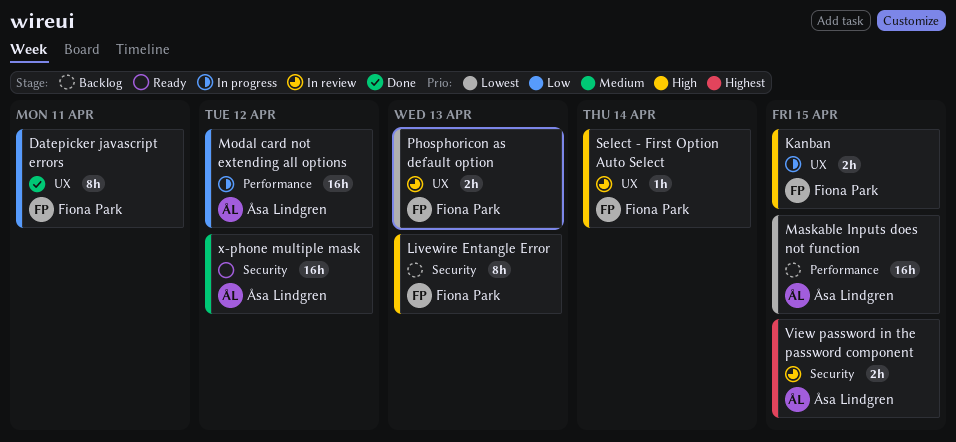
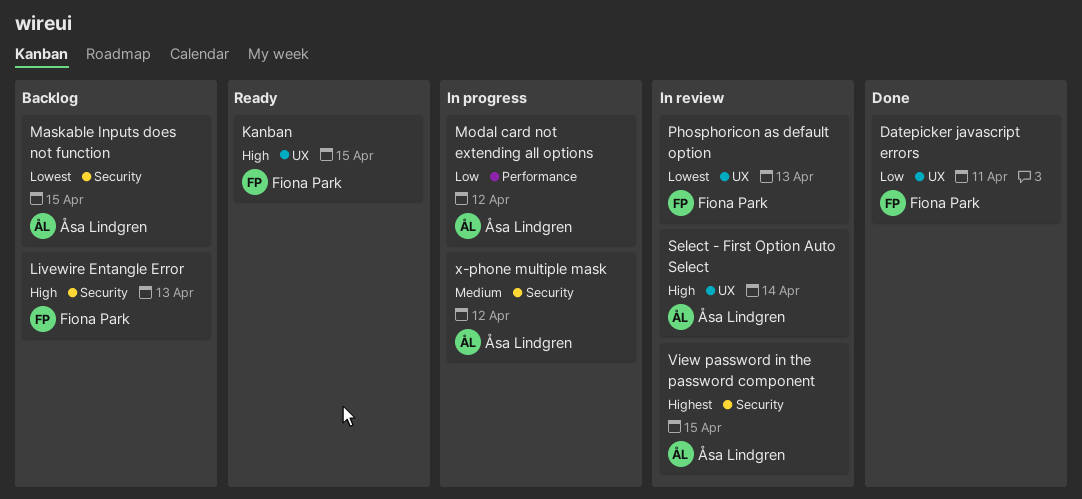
Kanban, status: In progress -> Ready
Maskable Inputs does not function, label: Performance -> Security
Select - First Option Auto Select, owner: Fiona Park -> Åsa Lindgren
x-phone multiple mask, status: Ready -> In progress

